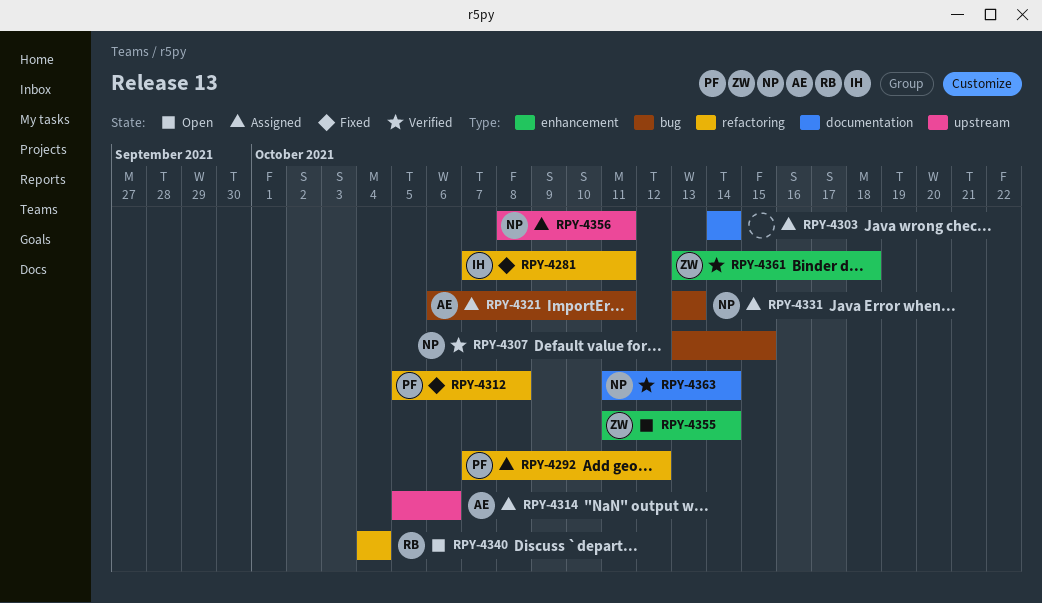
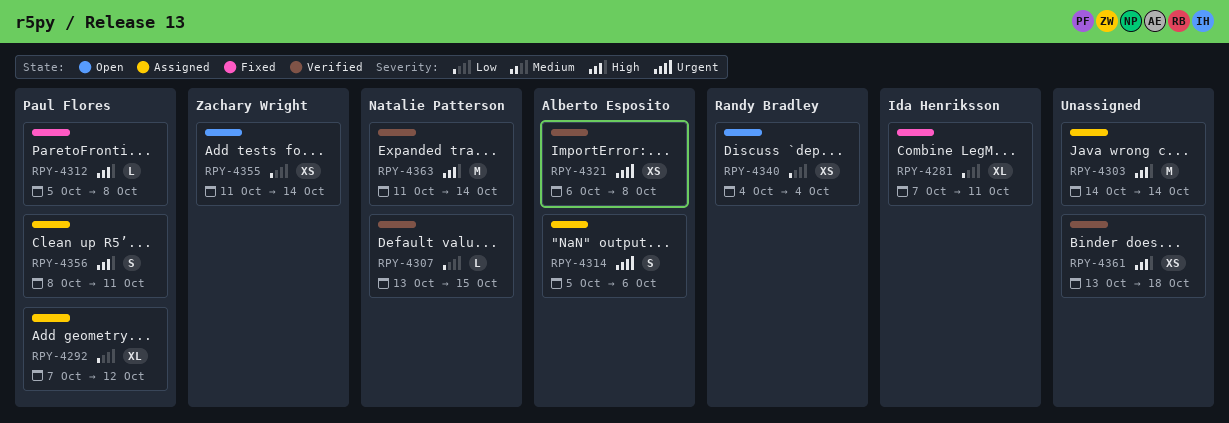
RPY-4321, status: Assigned -> Verified
RPY-4321, due: Oct 11 -> Oct 8
RPY-4331: present -> none
RPY-4356, owner: Natalie Patterson -> Paul Flores
RPY-4361, owner: Zachary Wright -> none

